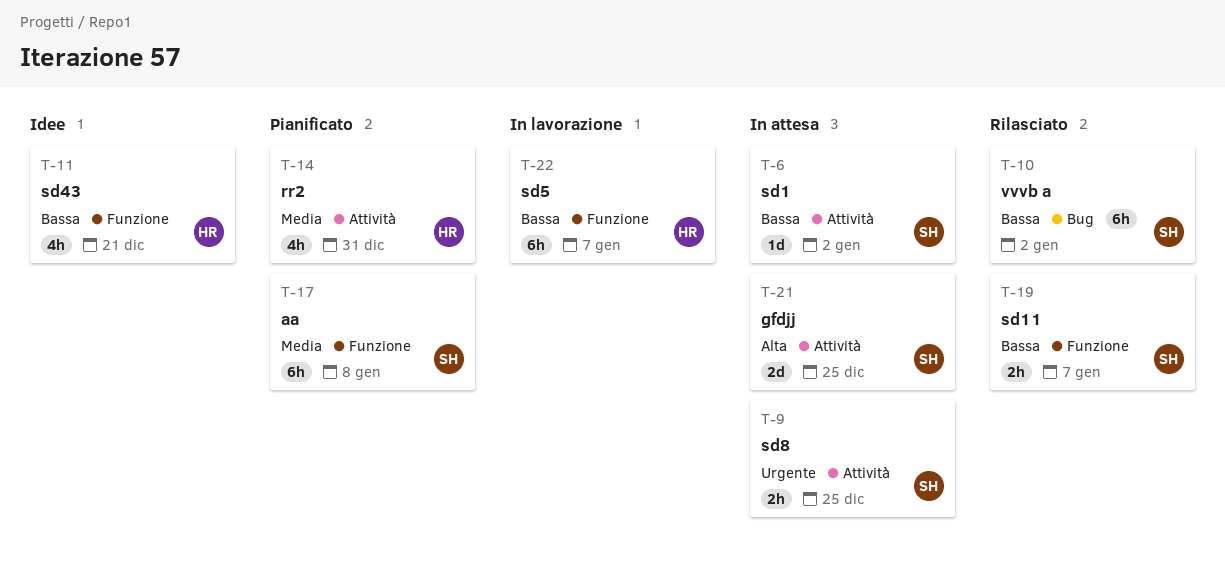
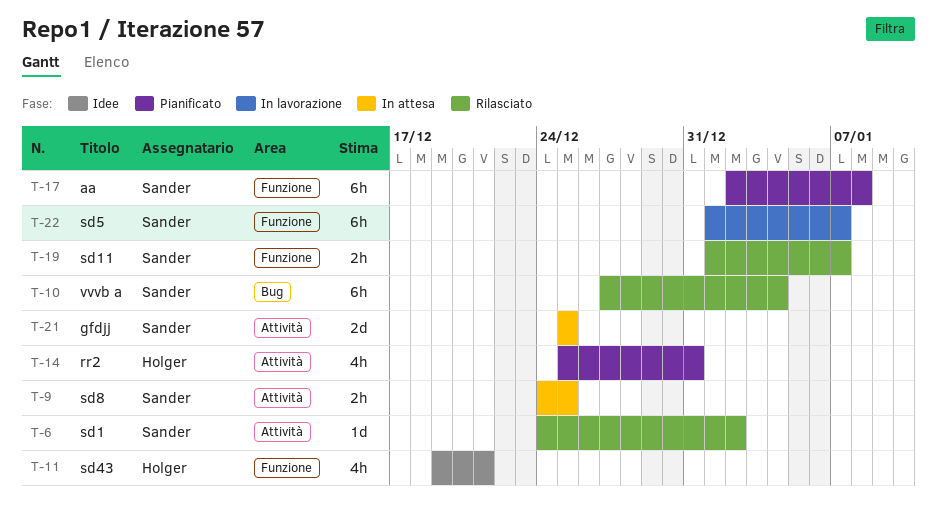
T-6, status: In attesa -> Rilasciato
T-10, due: Jan 2 -> Jan 4
T-22, owner: Holger -> Sander

